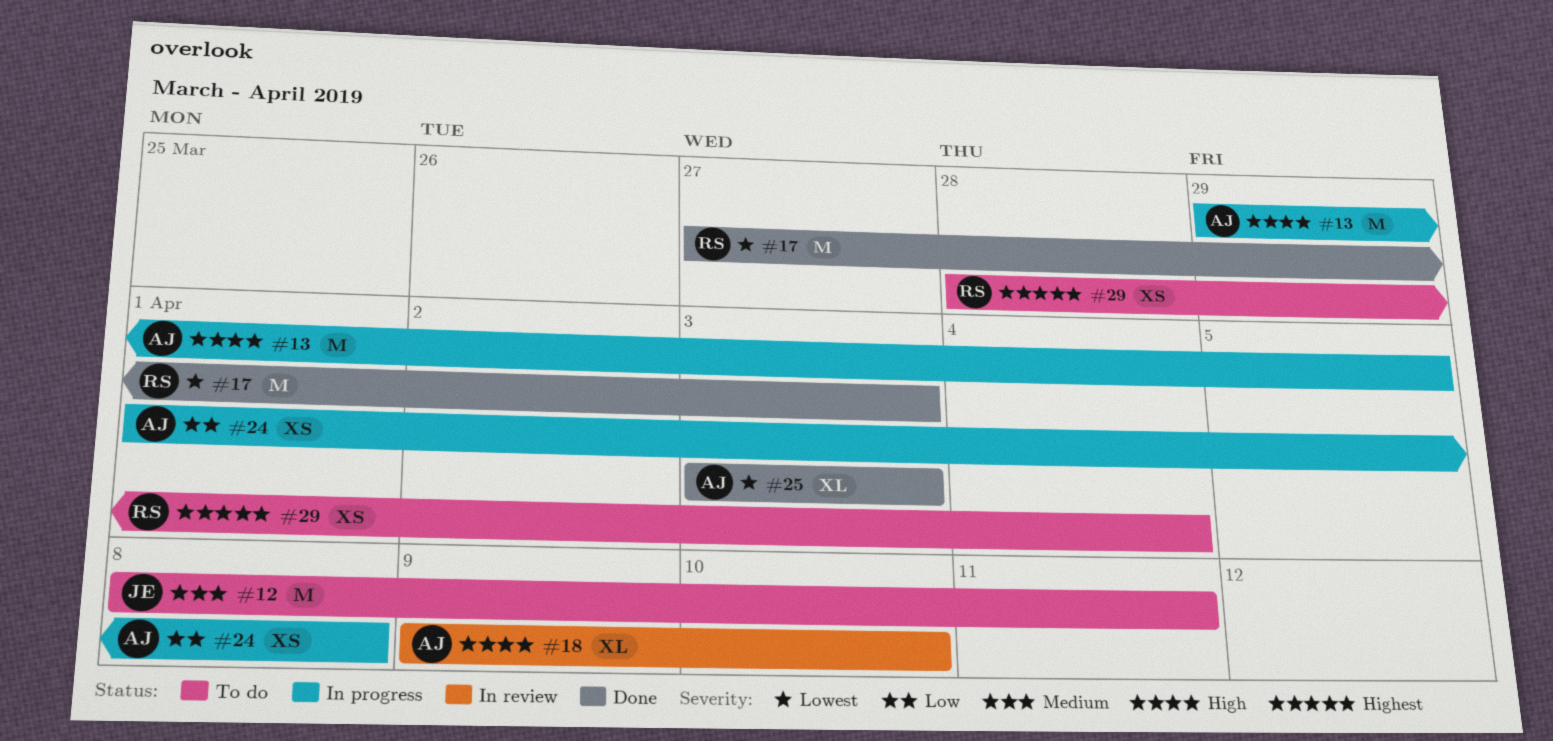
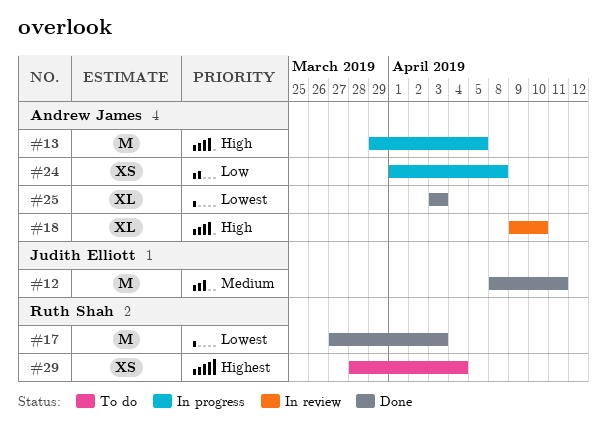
#12, status: To do -> Done

